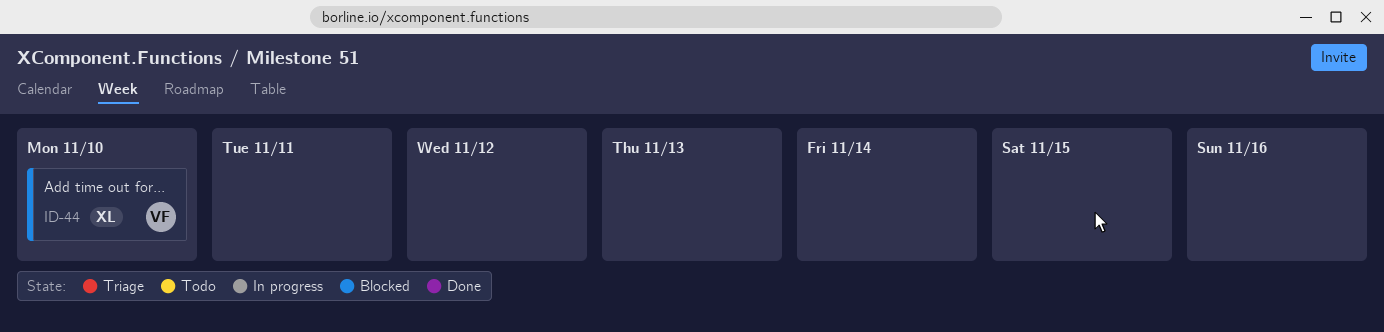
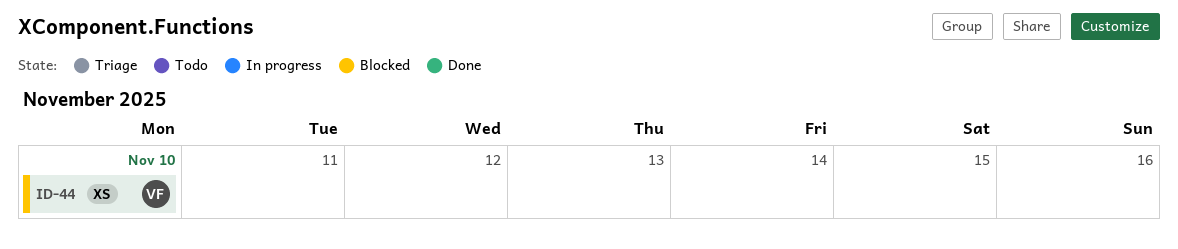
ID-44, estimate: XL -> XS

